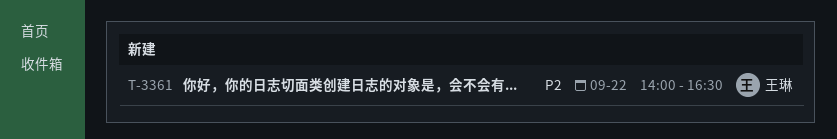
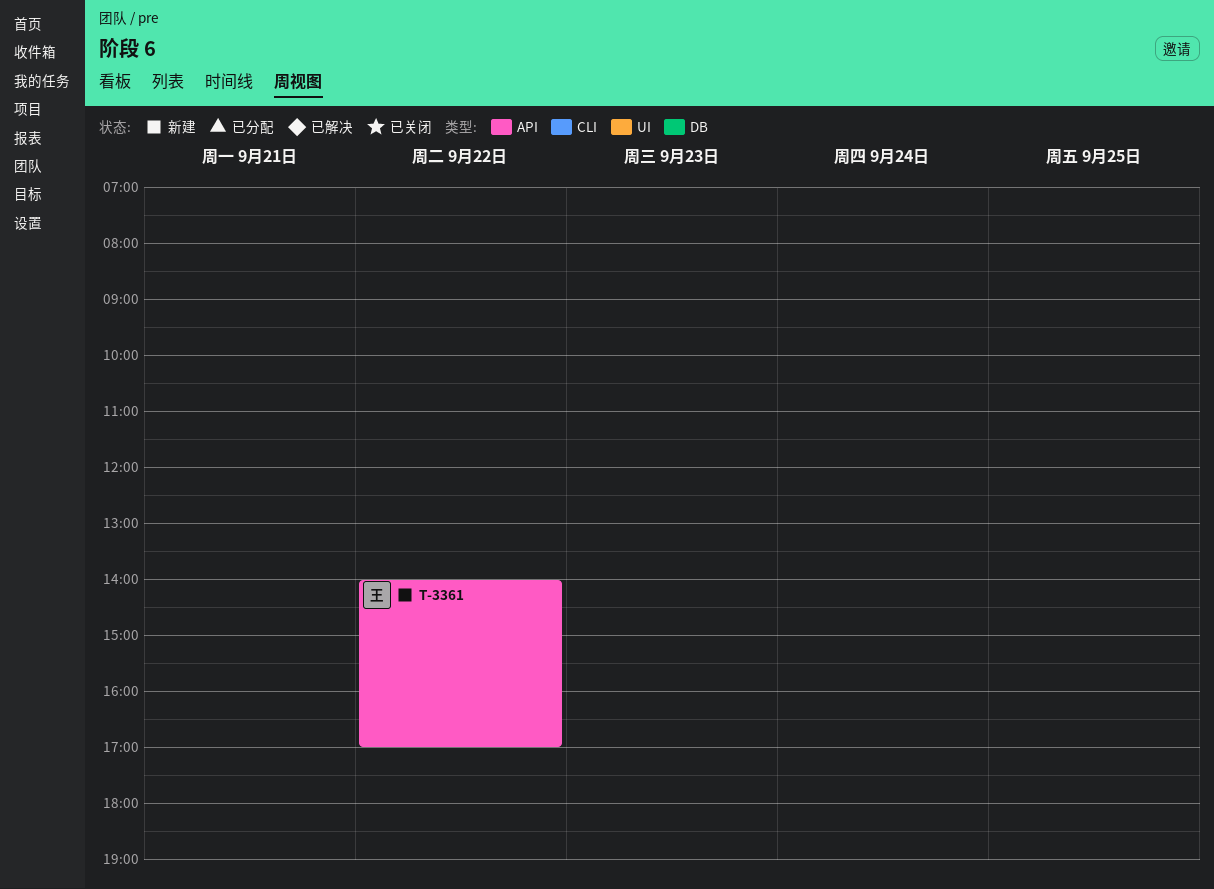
T-3361, ends: 16:30 -> 17:00

